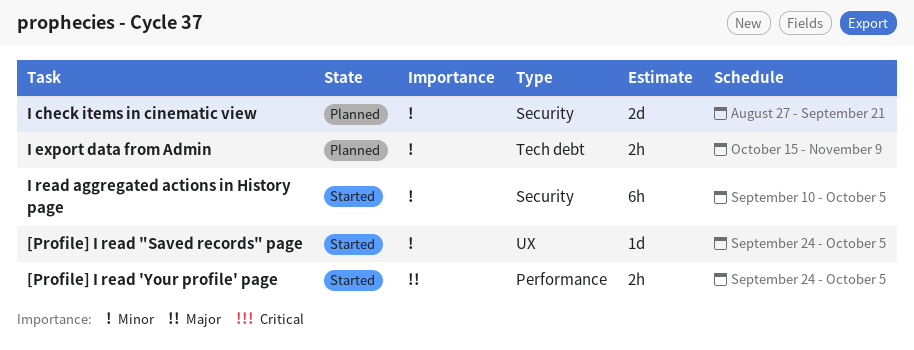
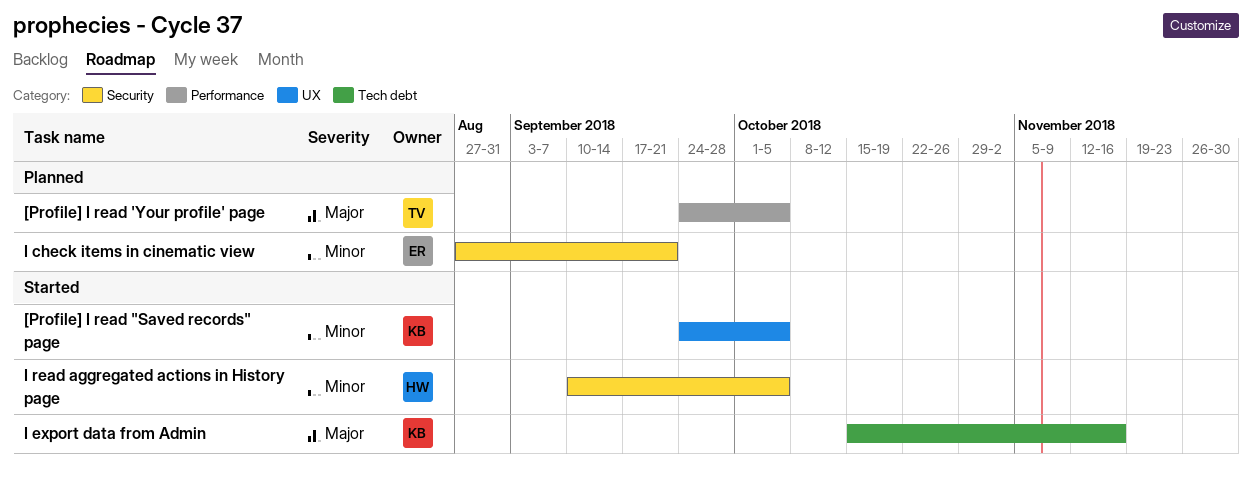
[Profile] I read 'Your profile' page, status: Started -> Planned
I export data from Admin, status: Planned -> Started
I export data from Admin, priority: Minor -> Major
I export data from Admin, due: Nov 9 -> Nov 16

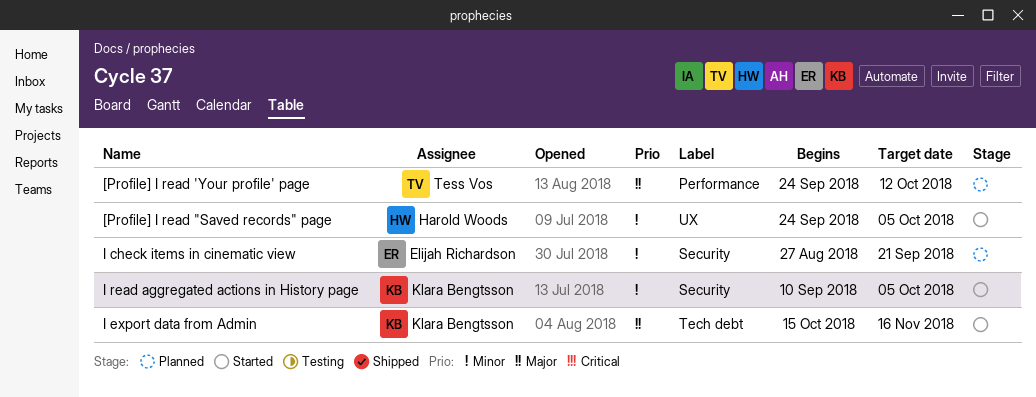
[Profile] I read "Saved records" page, owner: Klara Bengtsson -> Harold Woods
[Profile] I read 'Your profile' page, due: Oct 5 -> Oct 12
I read aggregated actions in History page, owner: Harold Woods -> Klara Bengtsson

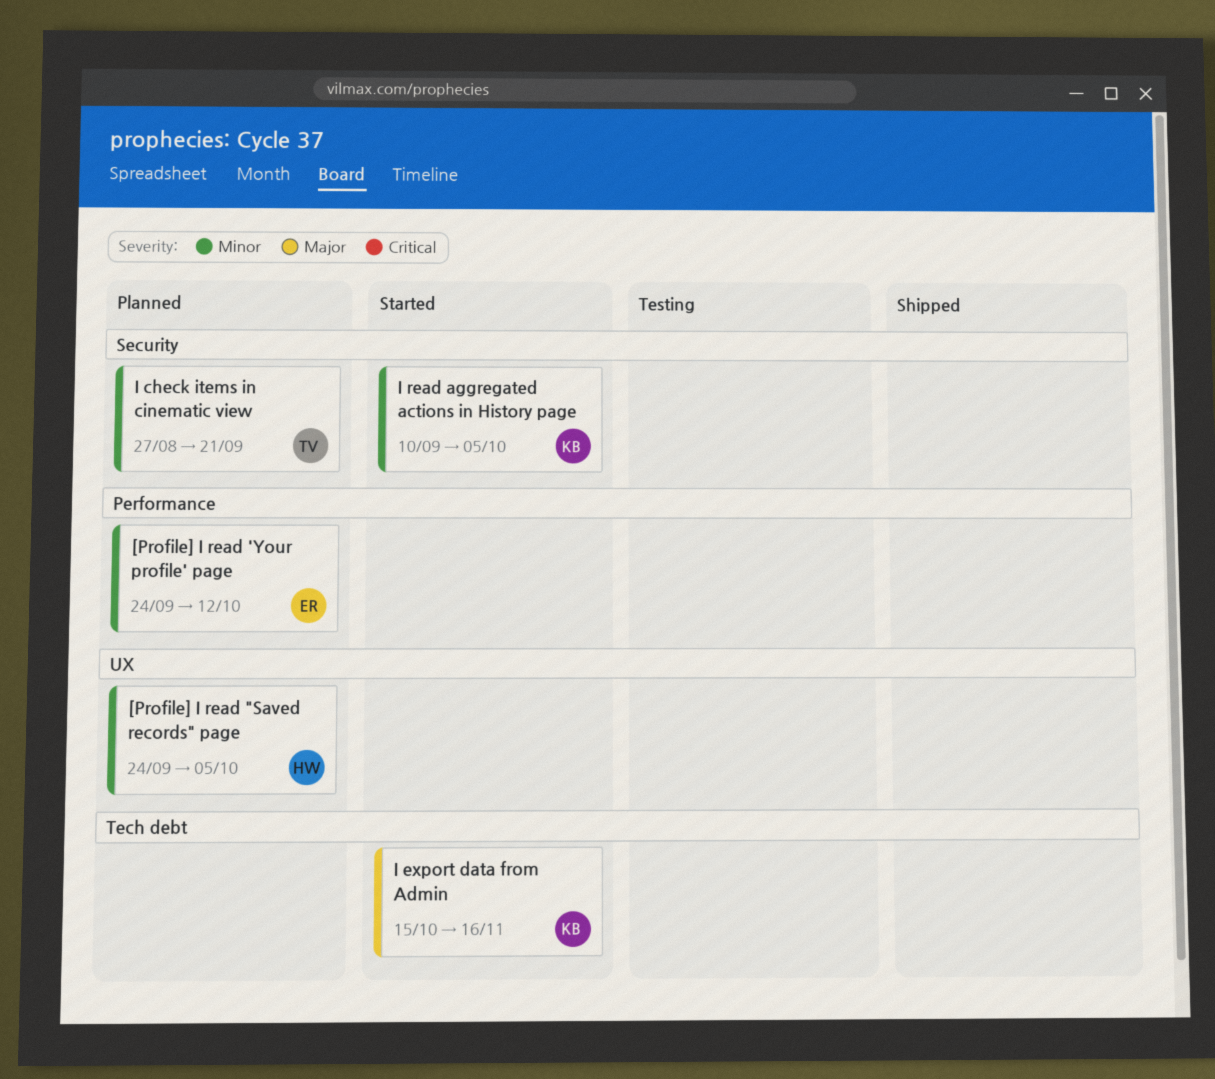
[Profile] I read "Saved records" page, status: Started -> Planned
[Profile] I read 'Your profile' page, owner: Tess Vos -> Elijah Richardson
[Profile] I read 'Your profile' page, priority: Major -> Minor
I check items in cinematic view, owner: Elijah Richardson -> Tess Vos

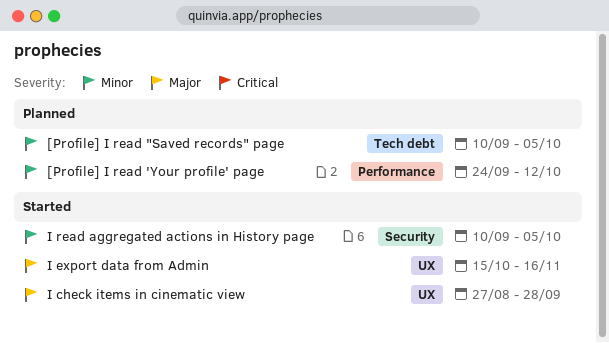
[Profile] I read "Saved records" page, label: UX -> Tech debt
[Profile] I read "Saved records" page, start: Sep 24 -> Sep 10
I check items in cinematic view, status: Planned -> Started
I check items in cinematic view, priority: Minor -> Major
I check items in cinematic view, label: Security -> UX
I check items in cinematic view, due: Sep 21 -> Sep 28
I export data from Admin, label: Tech debt -> UX

